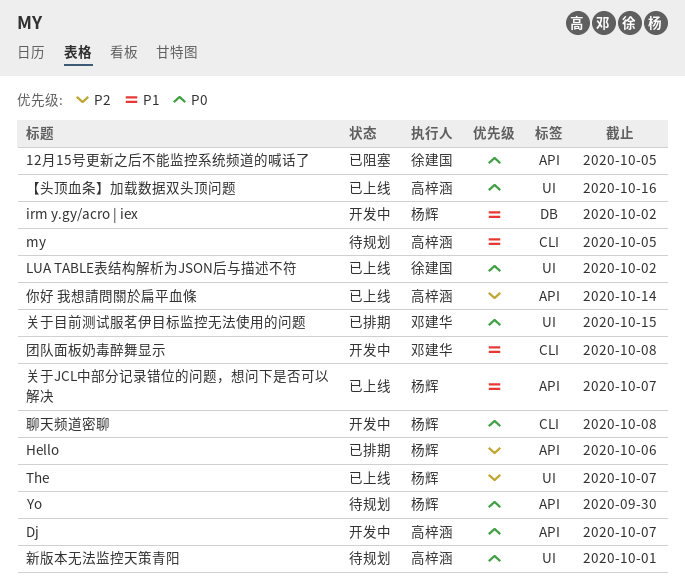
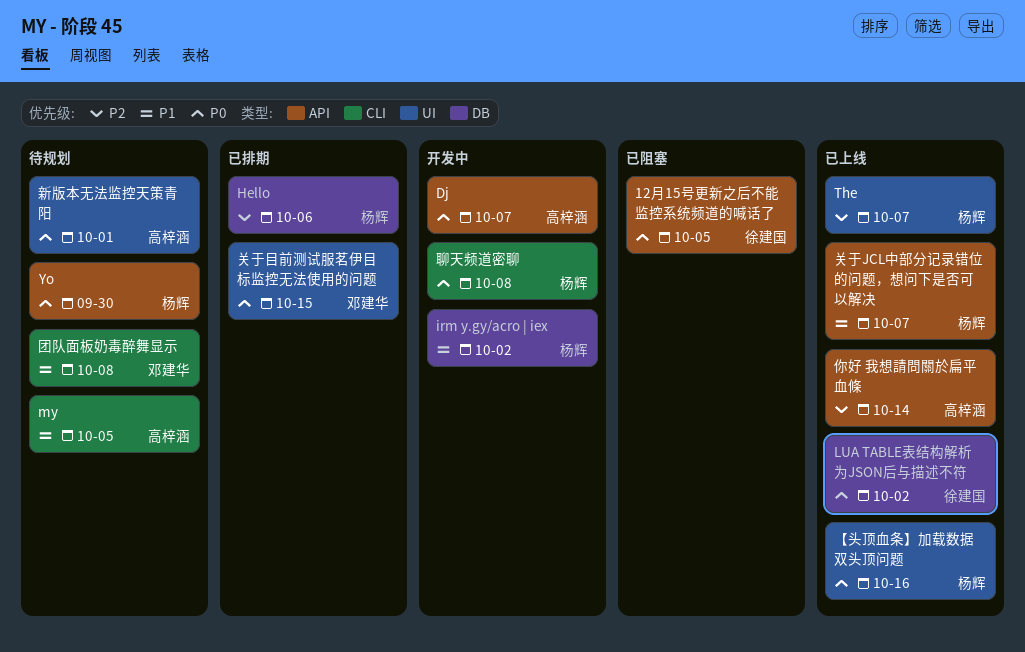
Hello, label: API -> DB
LUA TABLE表结构解析为JSON后与描述不符, label: UI -> DB
【头顶血条】加载数据双头顶问题, owner: 高梓涵 -> 杨辉
团队面板奶毒醉舞显示, status: 开发中 -> 待规划

